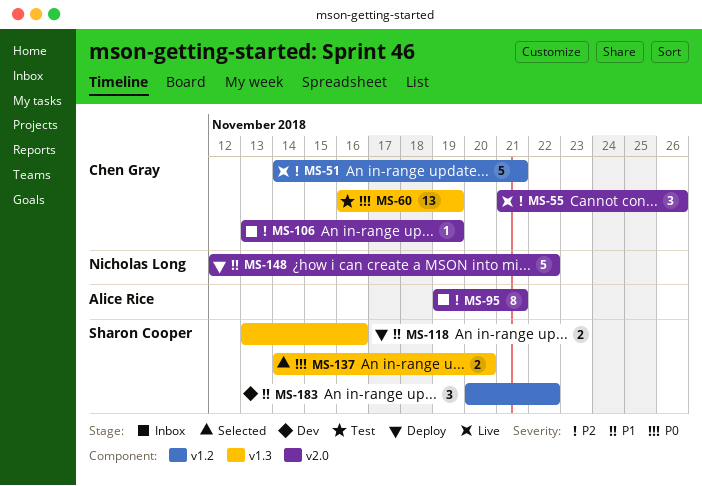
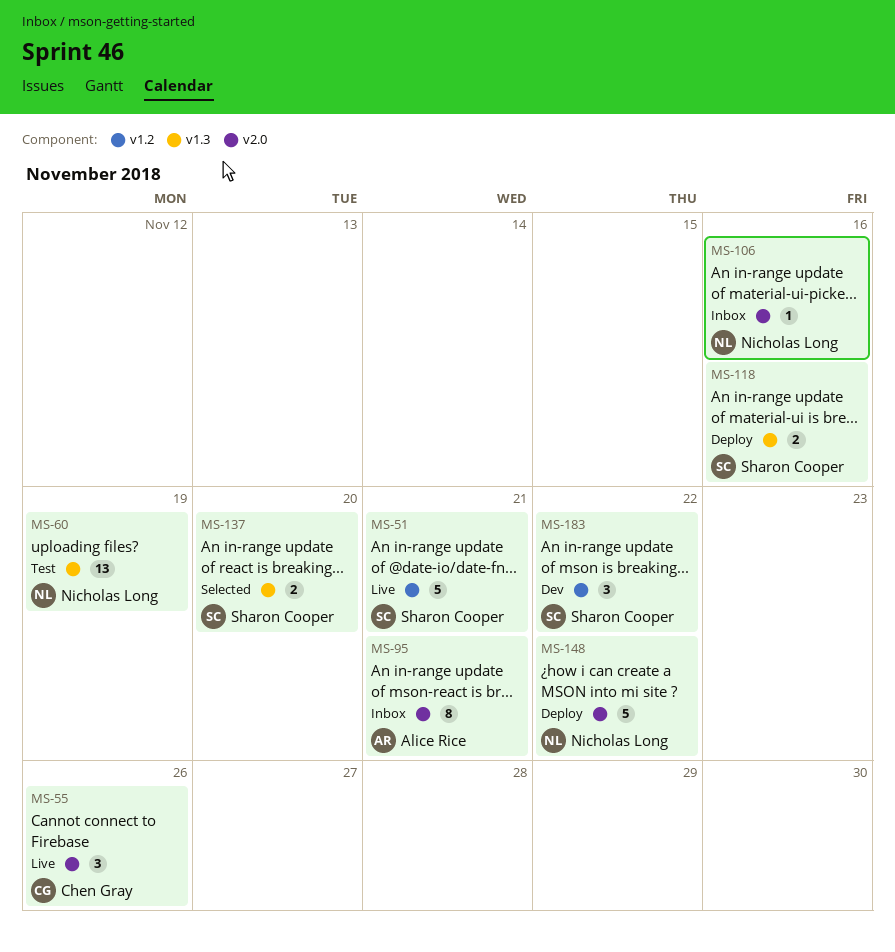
MS-51, owner: Chen Gray -> Sharon Cooper
MS-60, owner: Chen Gray -> Nicholas Long
MS-106, owner: Chen Gray -> Nicholas Long
MS-106, due: Nov 19 -> Nov 16

